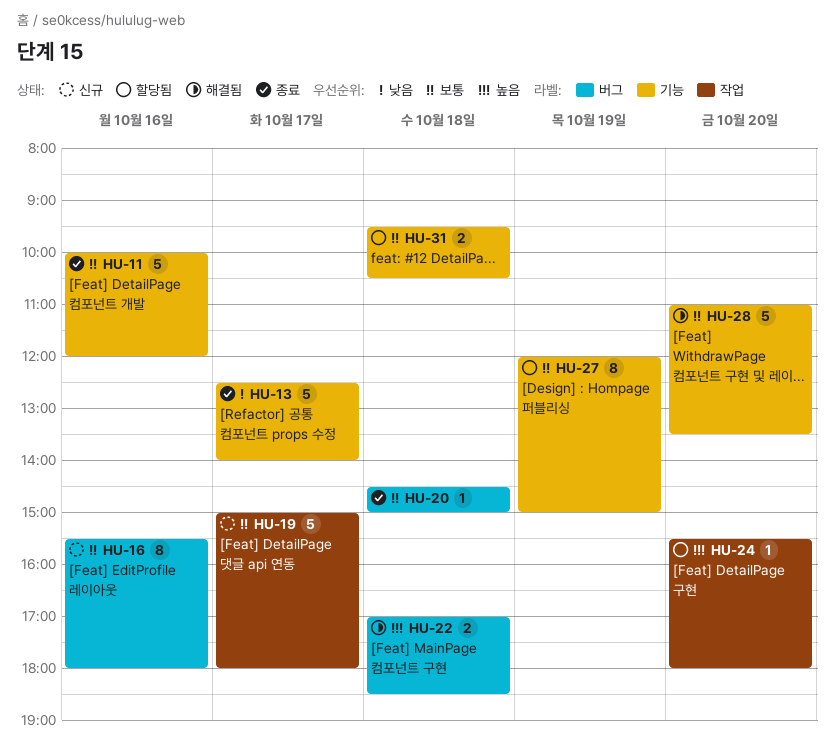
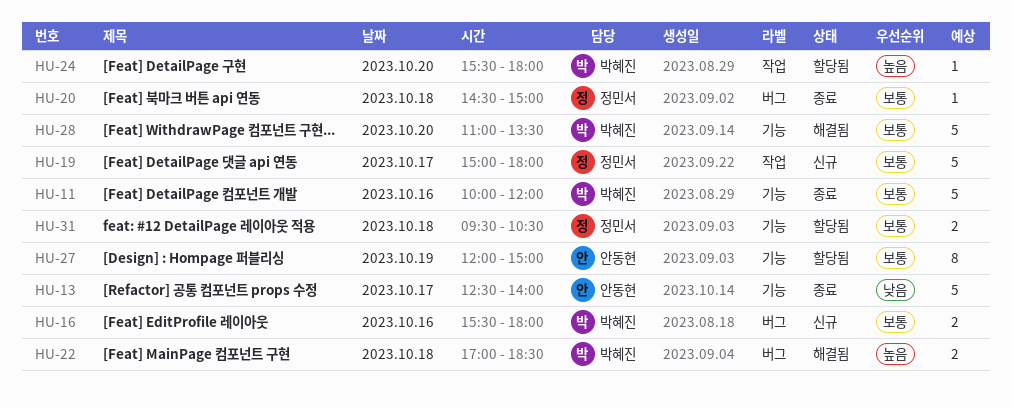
HU-16, estimate: 8 -> 2

